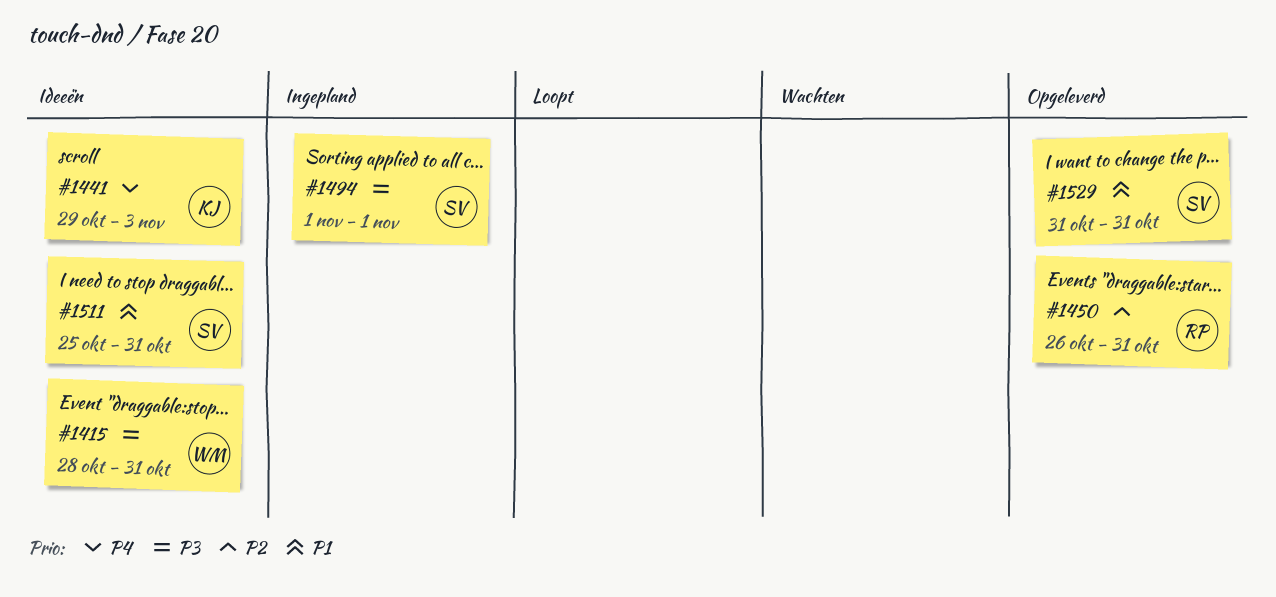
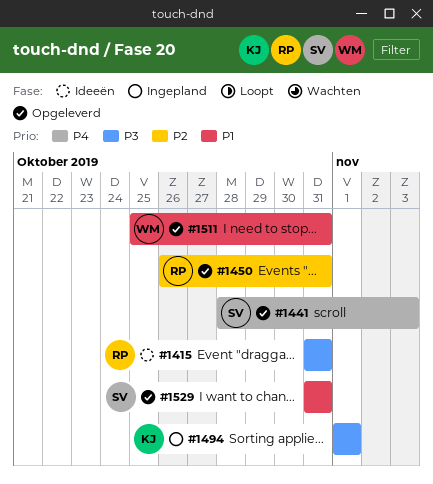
#1415, owner: WM -> RP
#1415, start: Oct 28 -> Oct 31
#1441, status: Ideeën -> Opgeleverd
#1441, owner: KJ -> SV
#1441, start: Oct 29 -> Oct 28
#1494, owner: SV -> KJ
#1511, status: Ideeën -> Opgeleverd
#1511, owner: SV -> WM

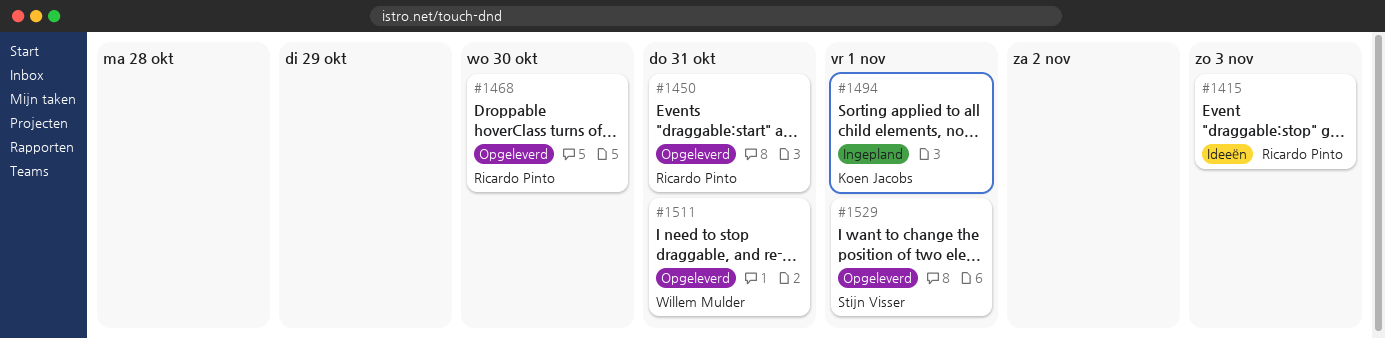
#1415, due: Oct 31 -> Nov 3
#1441: present -> none
#1468: none -> present
#1529, due: Oct 31 -> Nov 1

